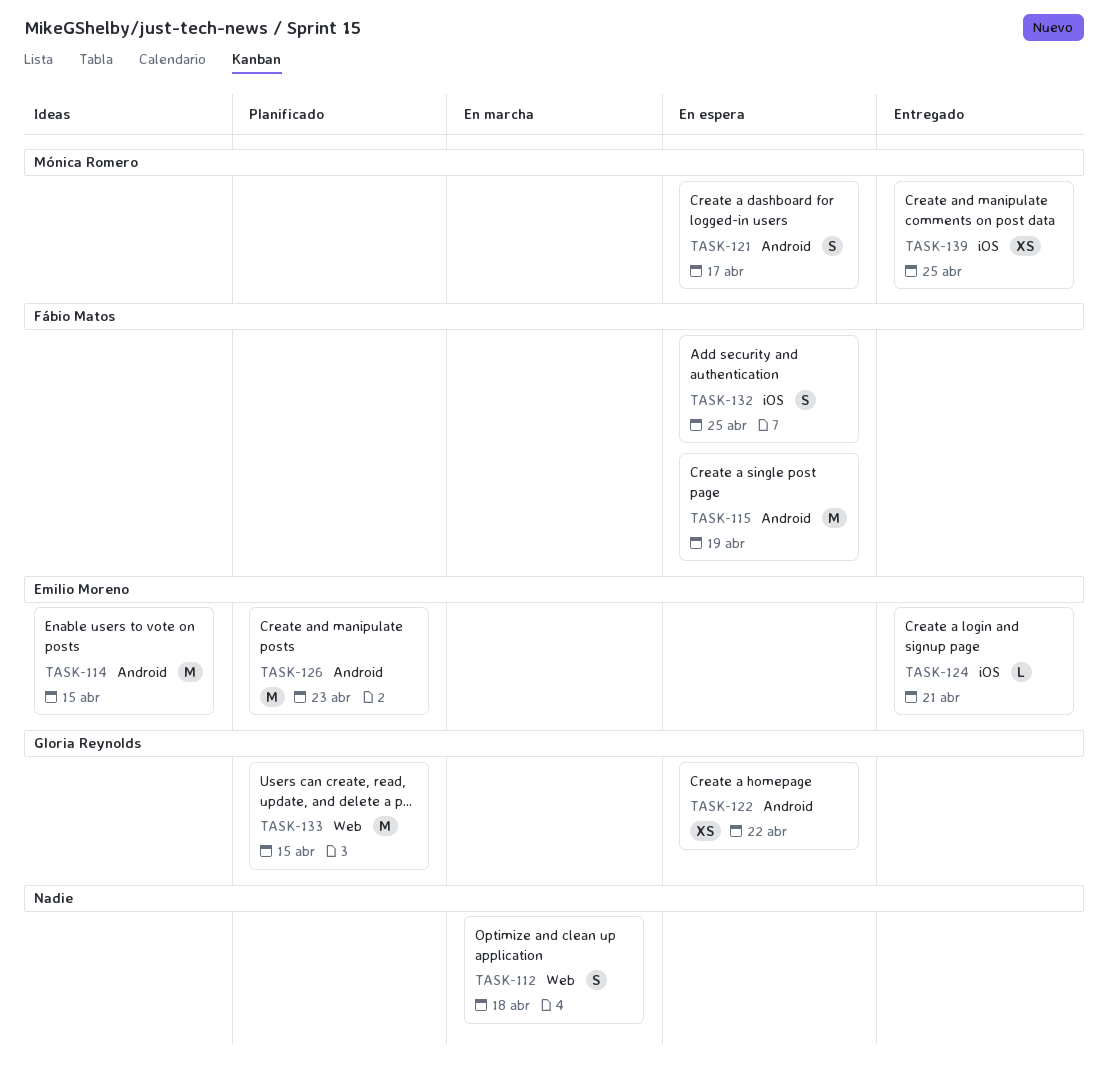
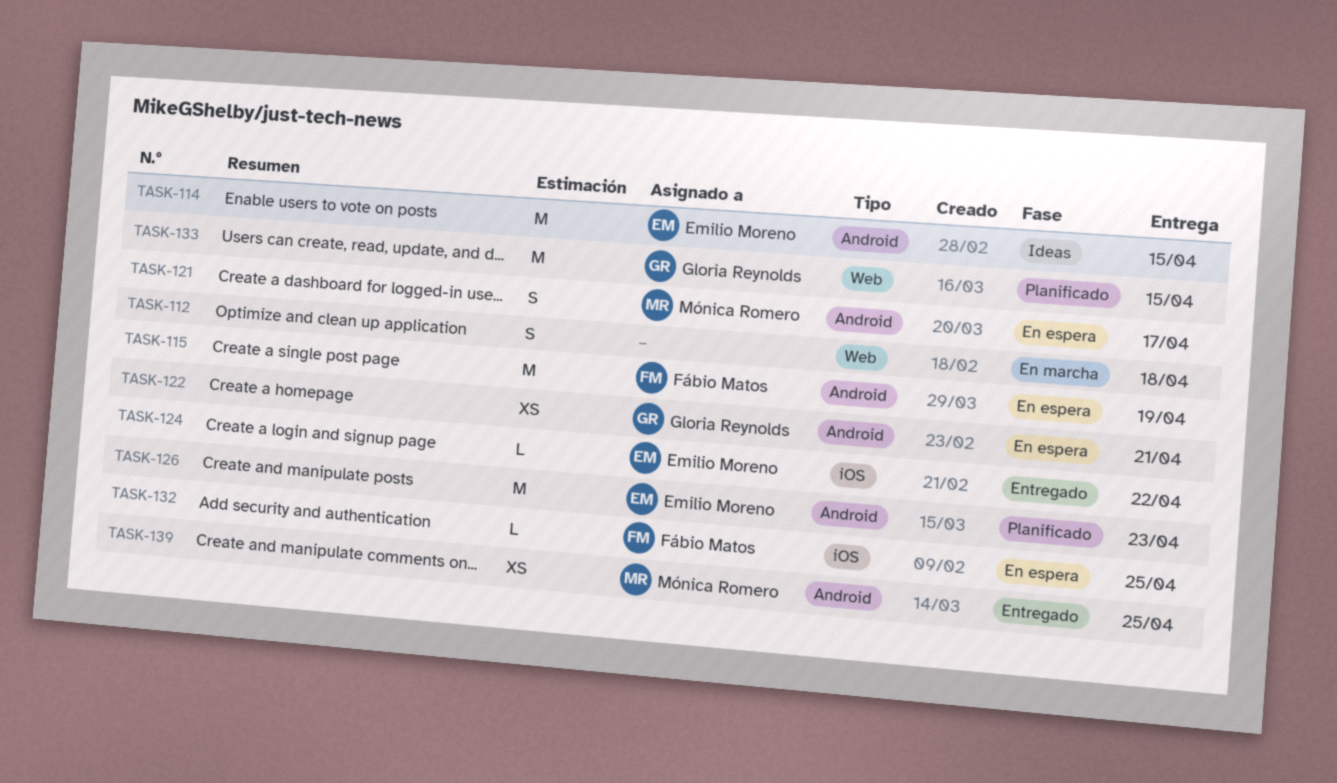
TASK-122, due: Apr 22 -> Apr 21
TASK-124, due: Apr 21 -> Apr 22
TASK-132, estimate: S -> L
TASK-139, label: iOS -> Android

